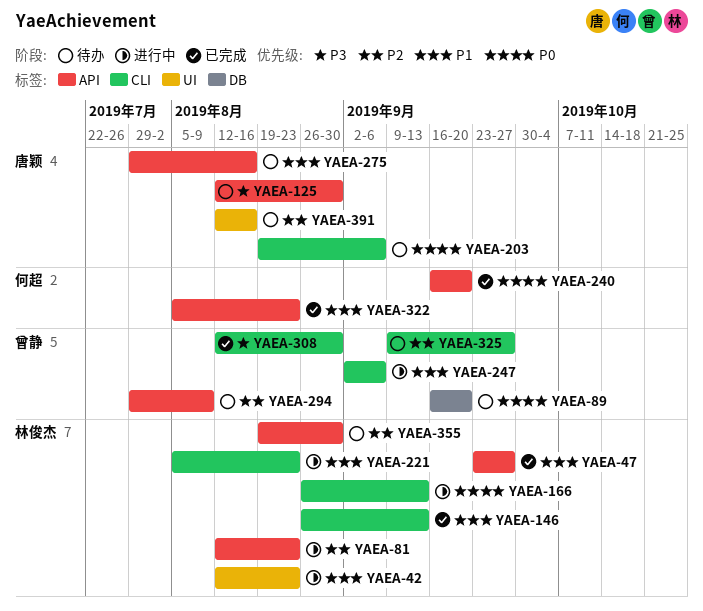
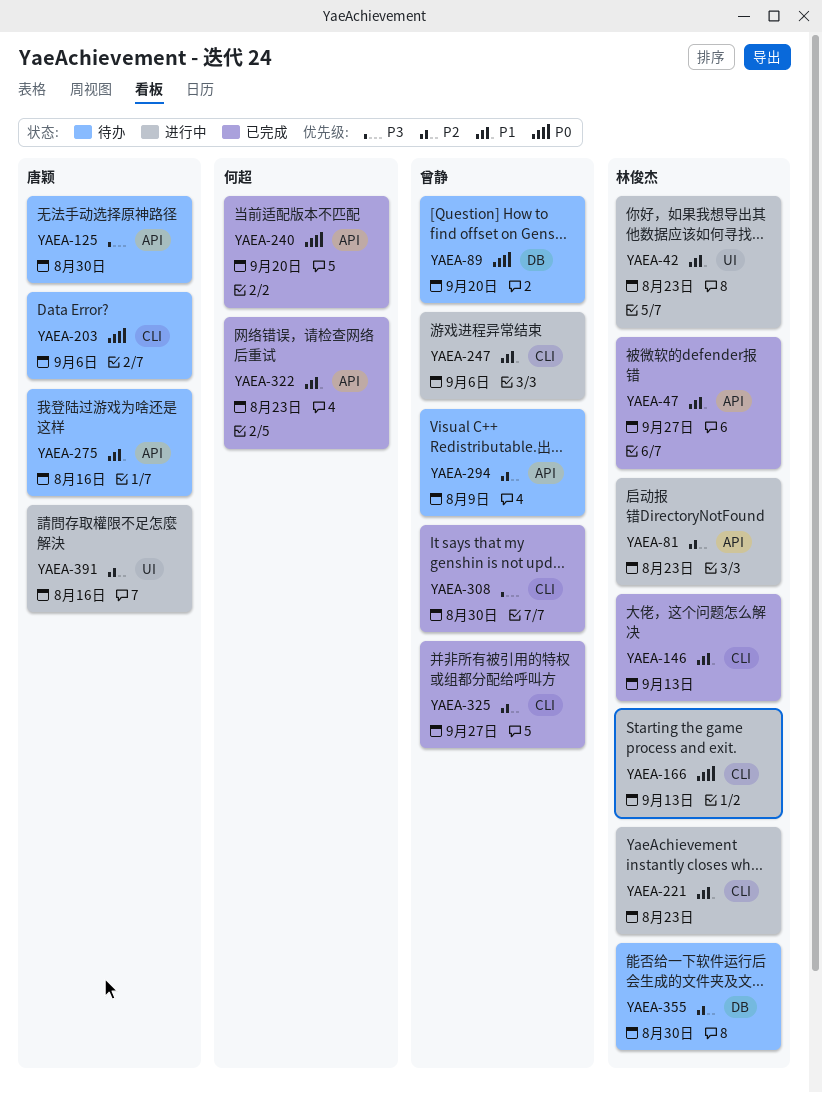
YAEA-325, status: 待办 -> 已完成
YAEA-355, label: API -> DB
YAEA-391, status: 待办 -> 进行中

